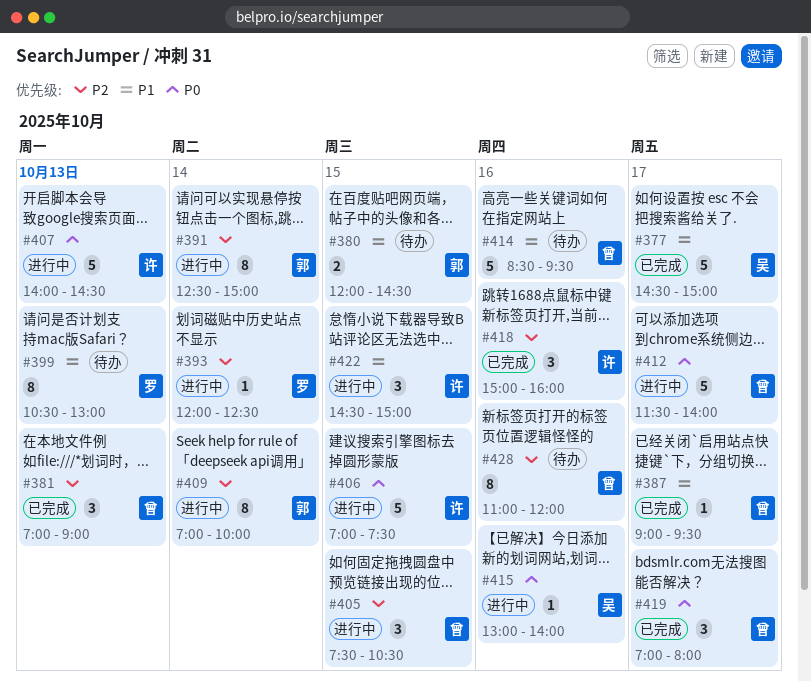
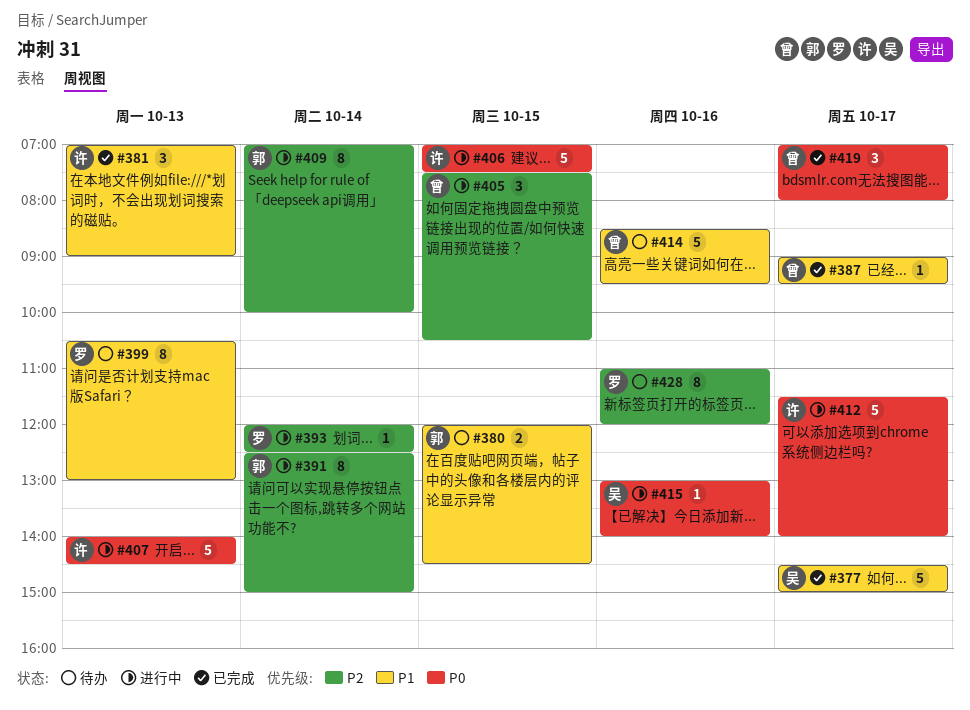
#381, owner: 曾 -> 许
#381, priority: P2 -> P1
#412, owner: 曾 -> 许
#418: present -> none
#422: present -> none
#428, owner: 曾 -> 罗

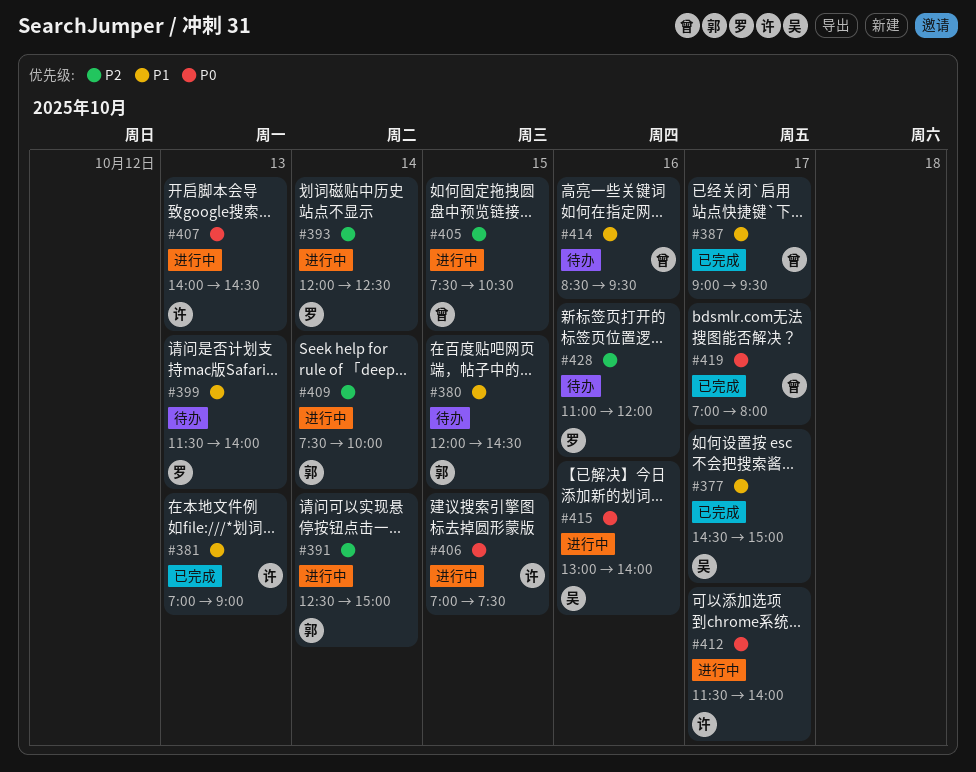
#399, begins: 10:30 -> 11:30
#399, ends: 13:00 -> 14:00
#409, begins: 07:00 -> 07:30

